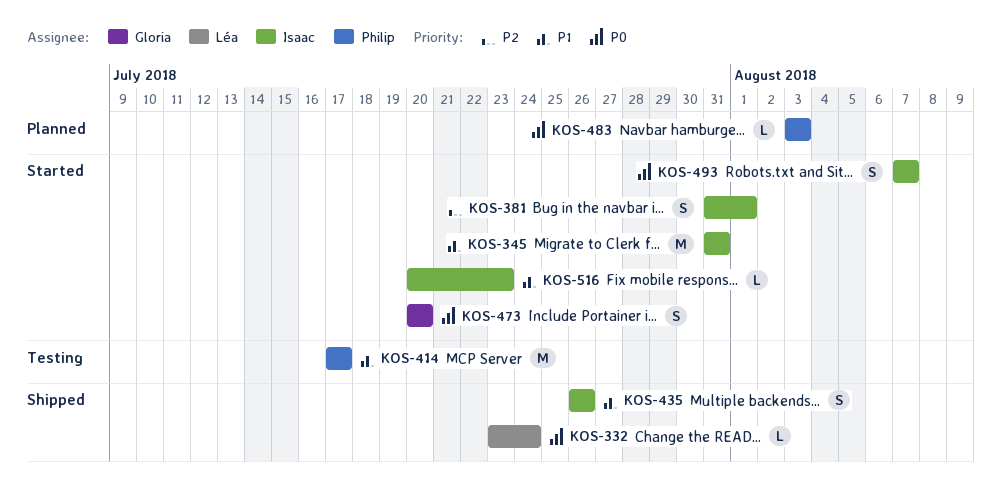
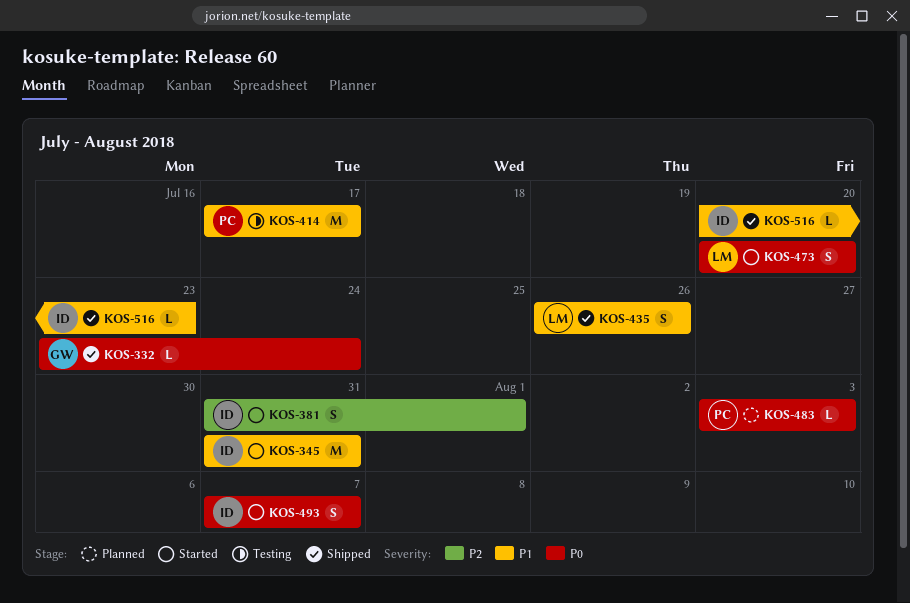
KOS-332, owner: Léa -> Gloria
KOS-435, owner: Isaac -> Léa
KOS-473, owner: Gloria -> Léa
KOS-516, status: Started -> Shipped

